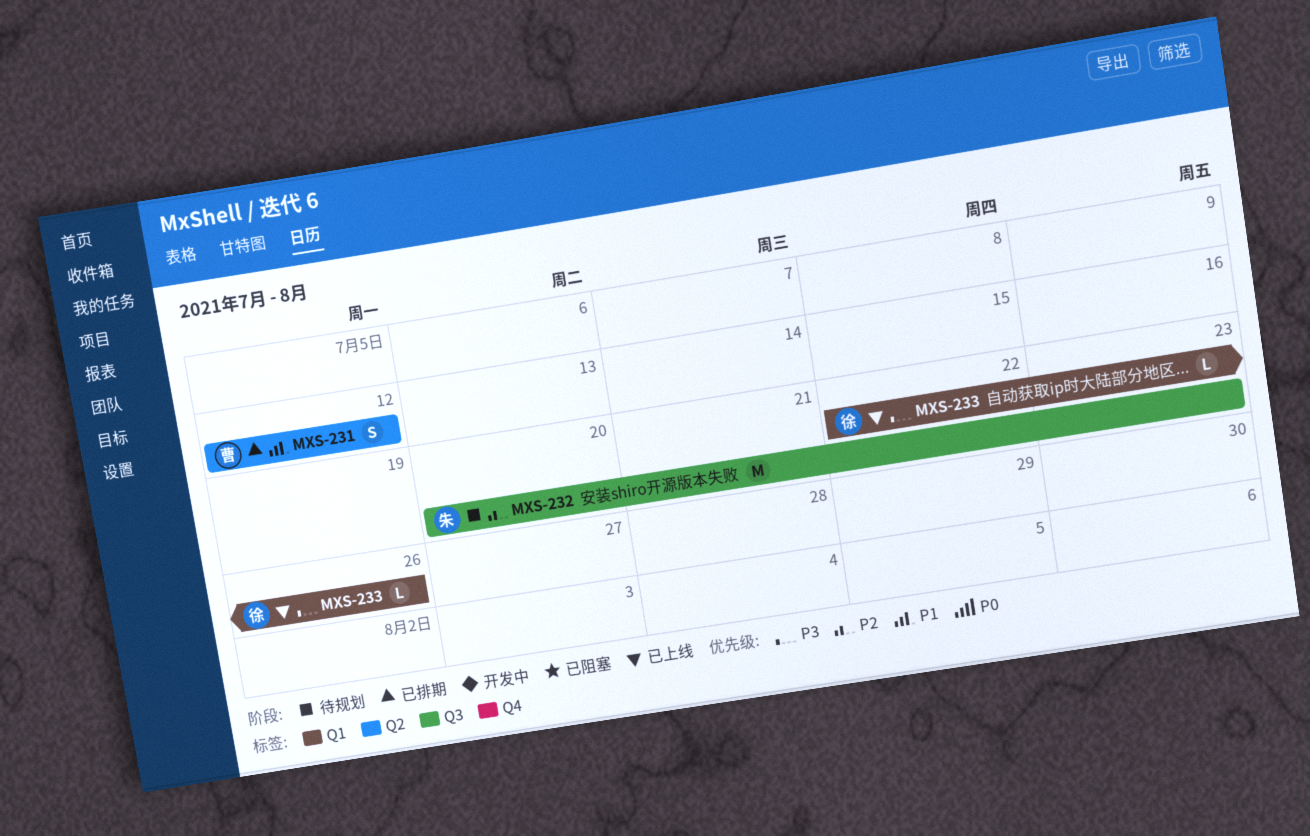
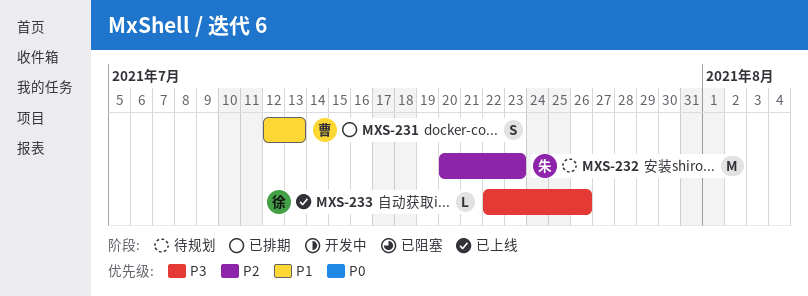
MXS-231, due: Jul 12 -> Jul 13

